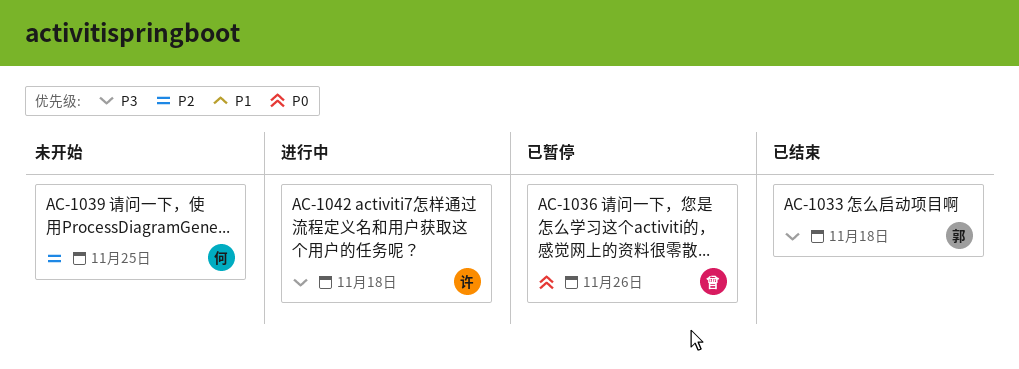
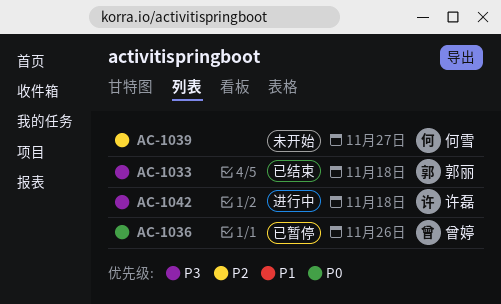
AC-1039, due: Nov 25 -> Nov 27

